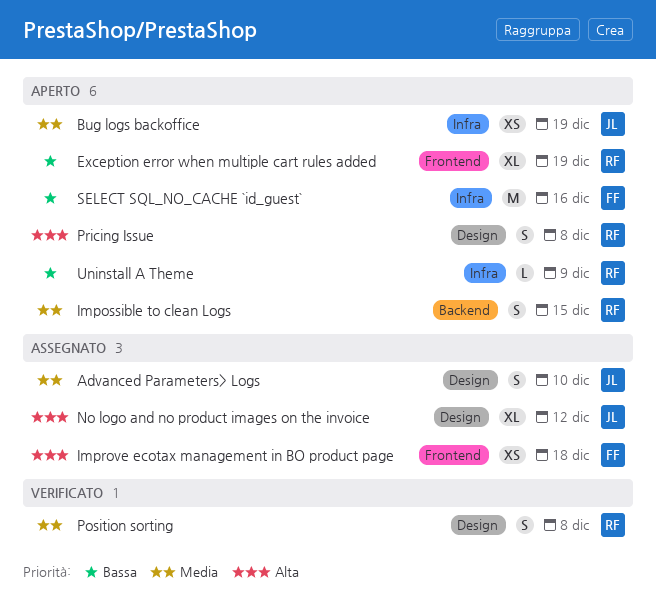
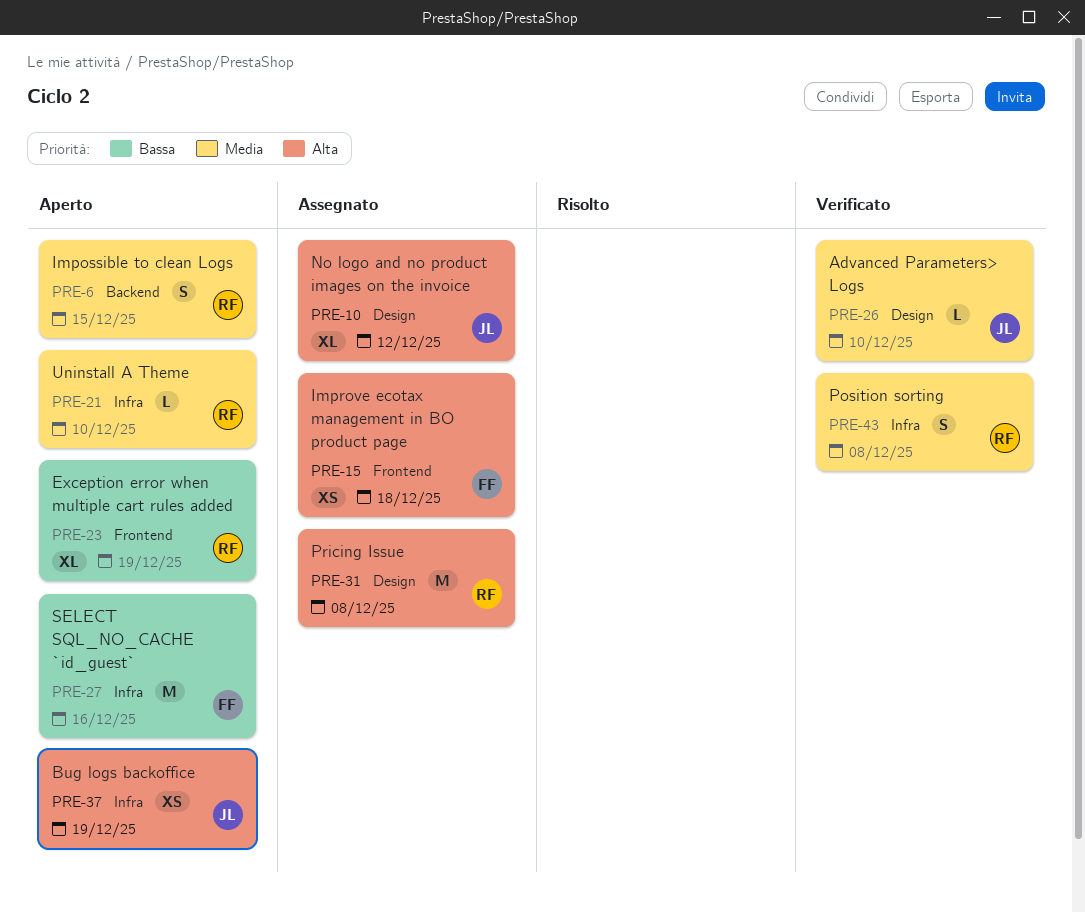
Advanced Parameters> Logs, status: Assegnato -> Verificato
Advanced Parameters> Logs, estimate: S -> L
Bug logs backoffice, priority: Media -> Alta
Position sorting, label: Design -> Infra
Pricing Issue, status: Aperto -> Assegnato
Pricing Issue, estimate: S -> M
Uninstall A Theme, priority: Bassa -> Media
Uninstall A Theme, due: Dec 9 -> Dec 10

